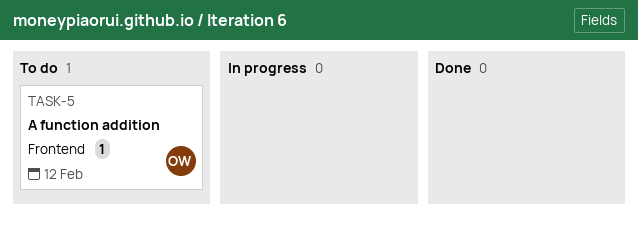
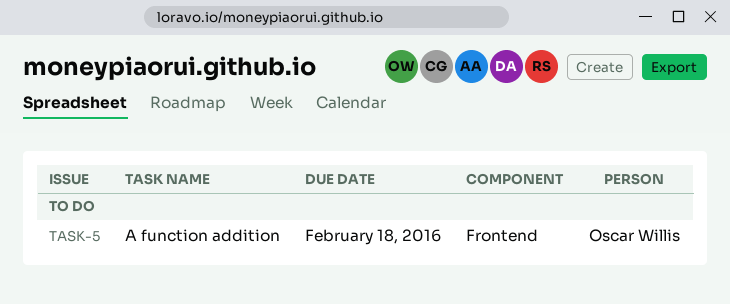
TASK-5, due: Feb 12 -> Feb 18

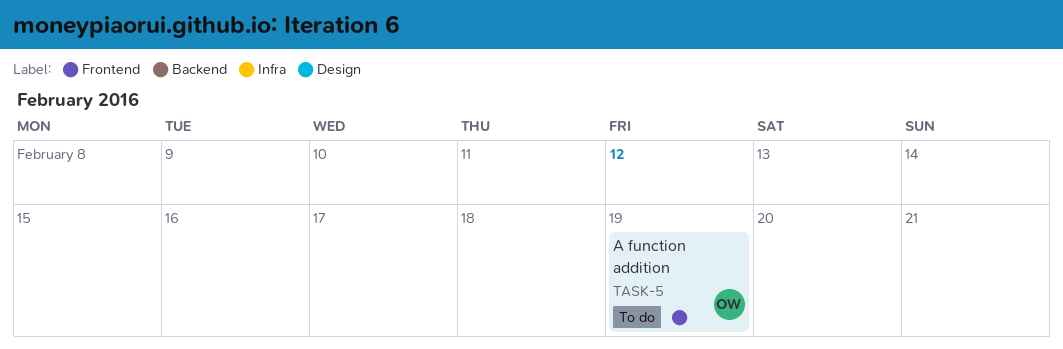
TASK-5, due: Feb 18 -> Feb 19

